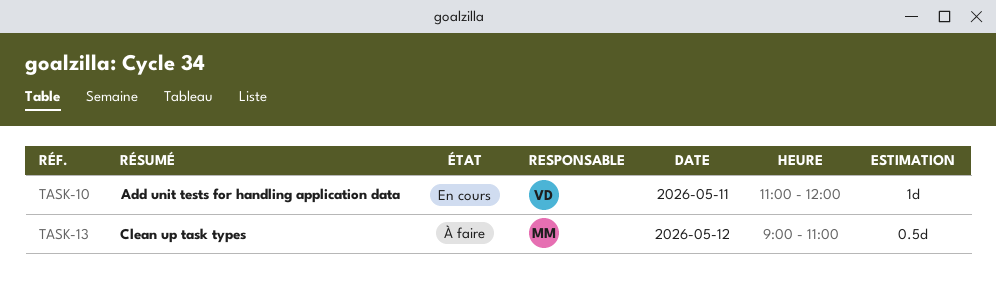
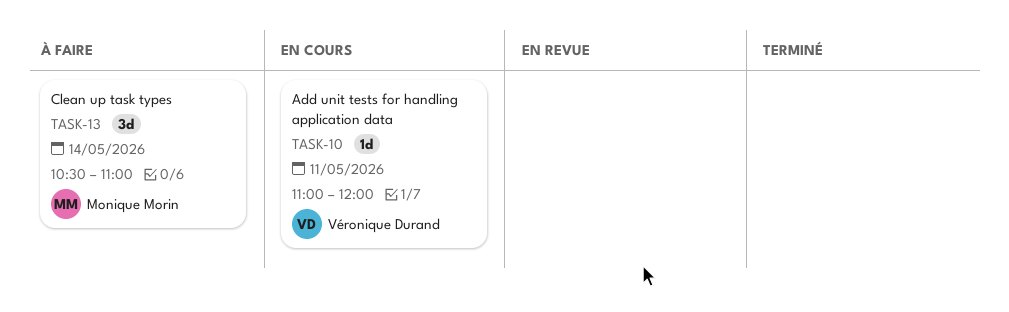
TASK-13, estimate: 0.5d -> 3d
TASK-13, day: May 12 -> May 14
TASK-13, begins: 09:00 -> 10:30

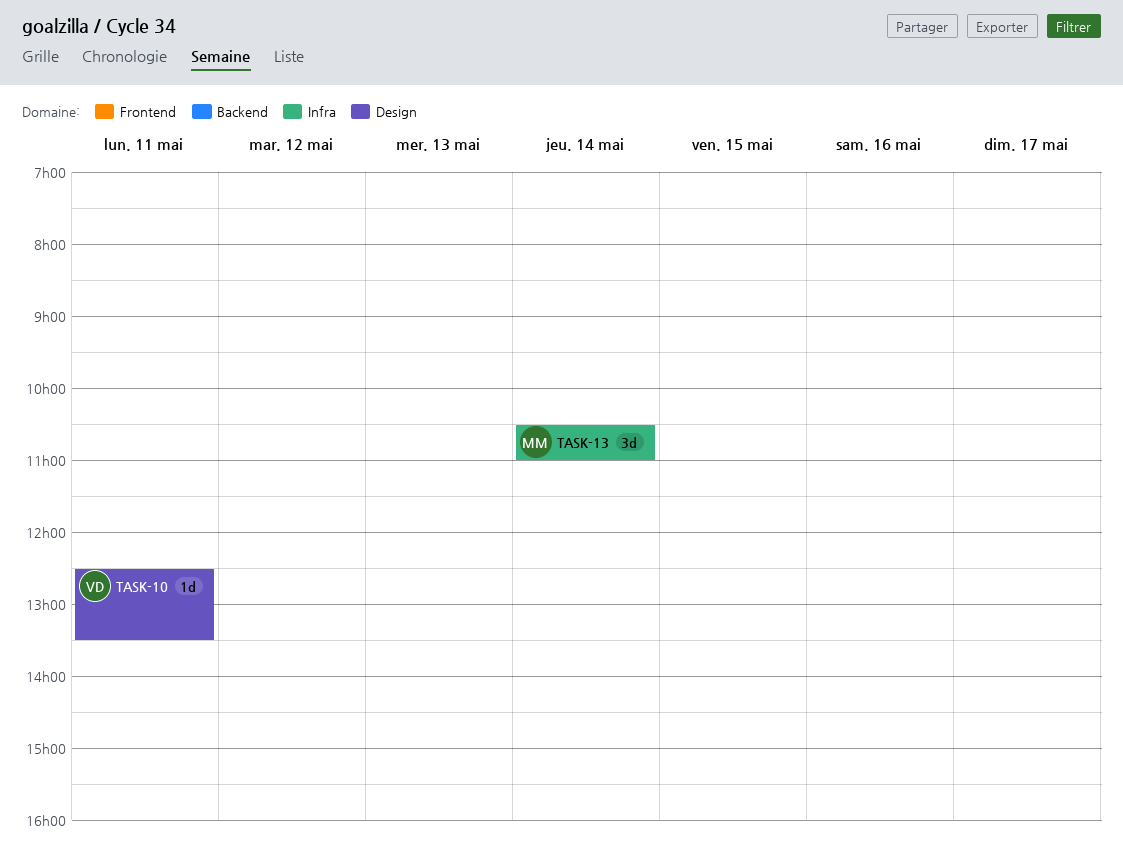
TASK-10, begins: 11:00 -> 12:30
TASK-10, ends: 12:00 -> 13:30

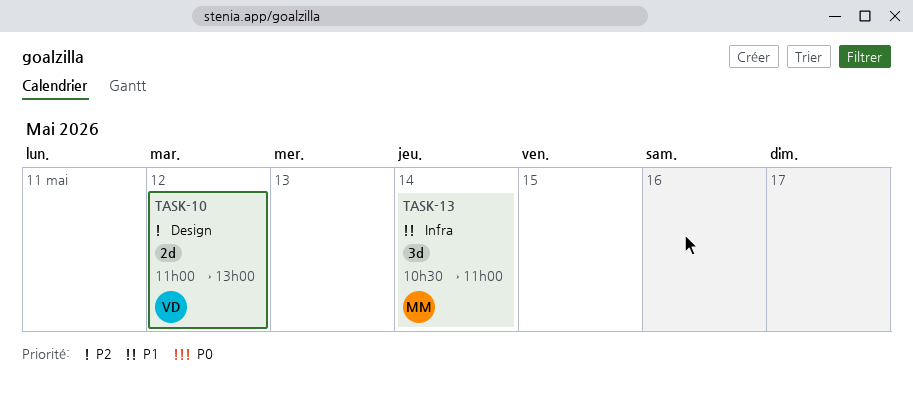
TASK-10, estimate: 1d -> 2d
TASK-10, day: May 11 -> May 12
TASK-10, begins: 12:30 -> 11:00
TASK-10, ends: 13:30 -> 13:00

